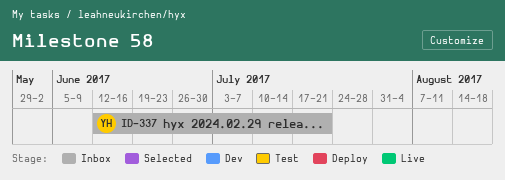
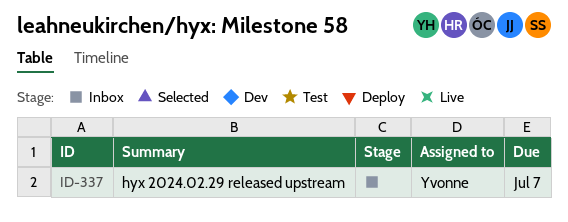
ID-337, due: Jul 21 -> Jul 7

